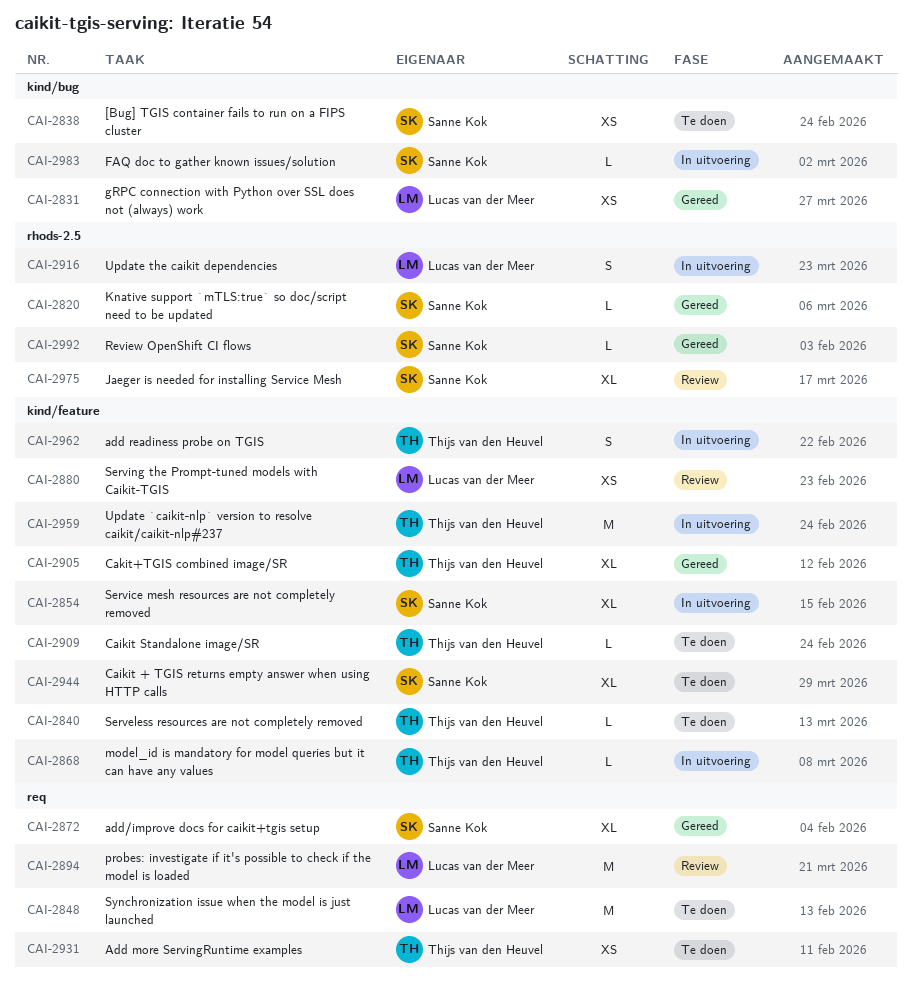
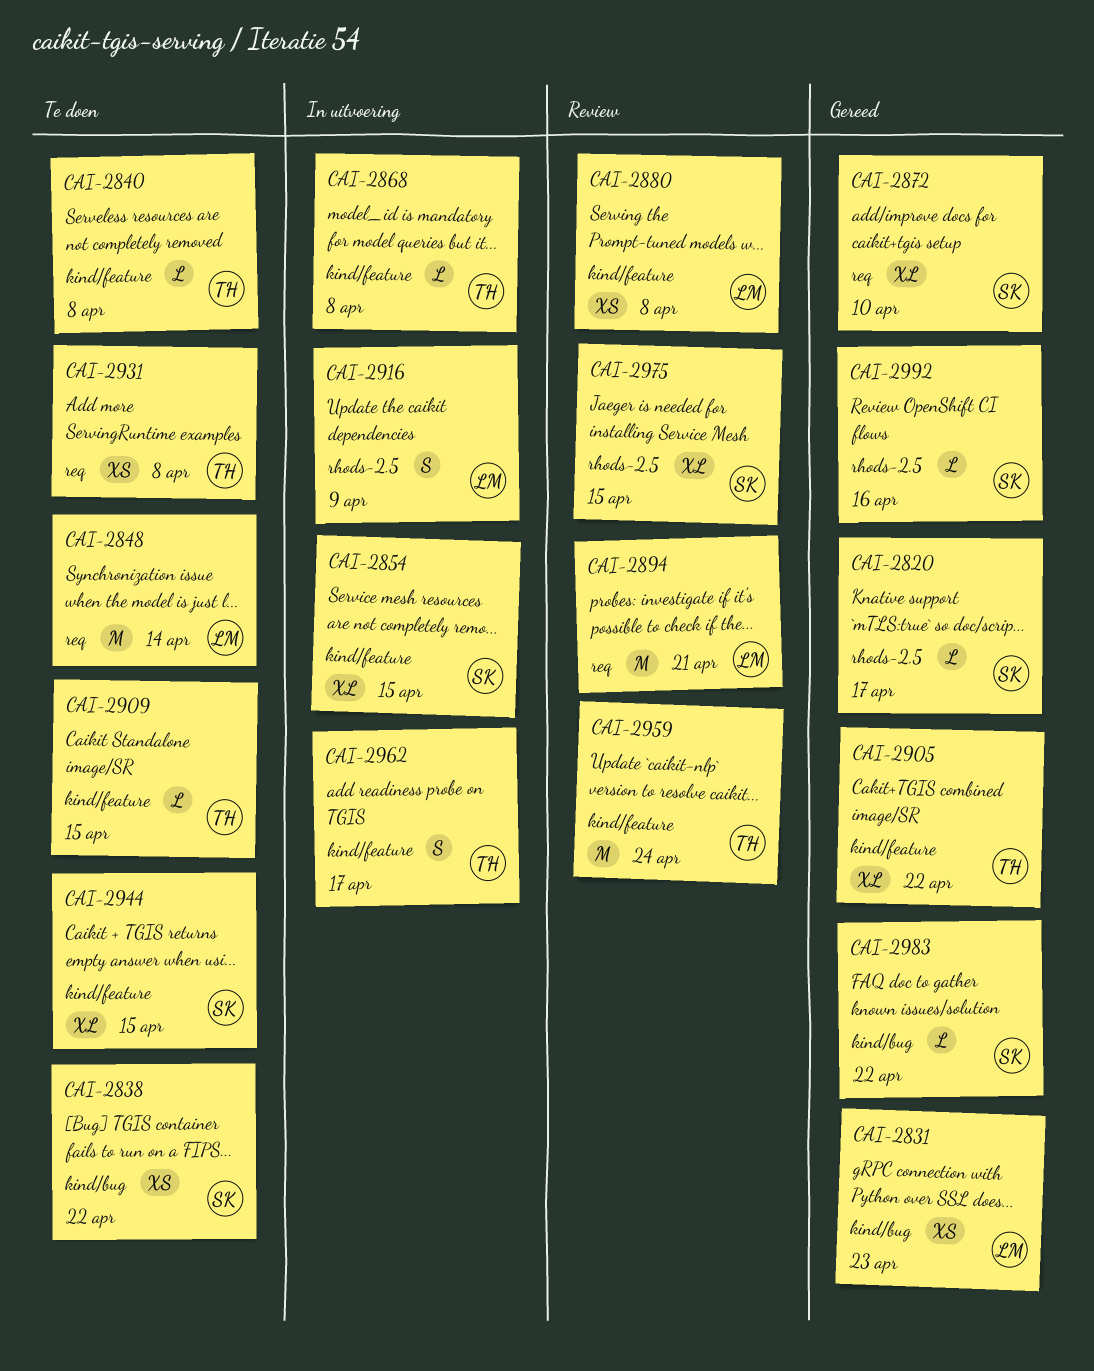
CAI-2959, status: In uitvoering -> Review
CAI-2983, status: In uitvoering -> Gereed

